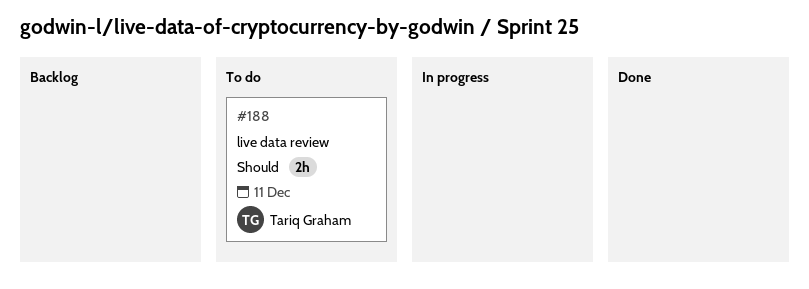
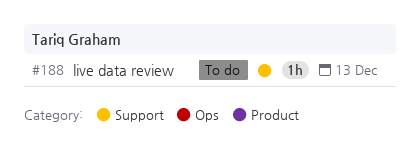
#188, estimate: 2h -> 1h
#188, due: Dec 11 -> Dec 13

